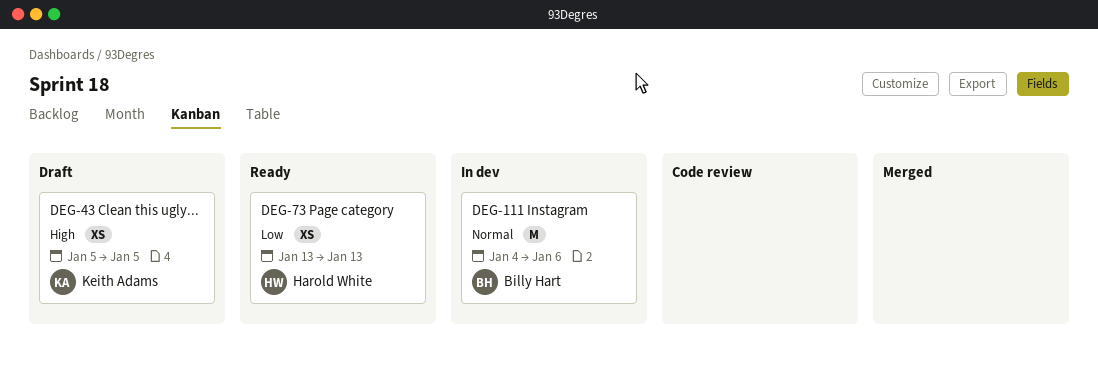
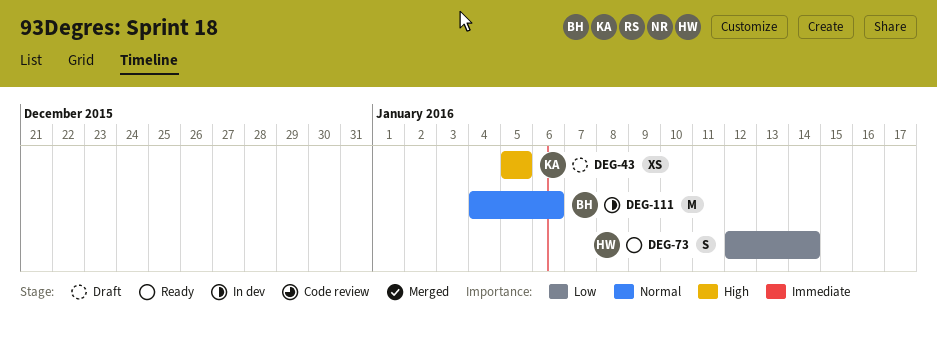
DEG-73, estimate: XS -> S
DEG-73, start: Jan 13 -> Jan 12
DEG-73, due: Jan 13 -> Jan 14

